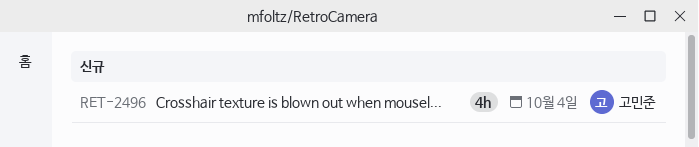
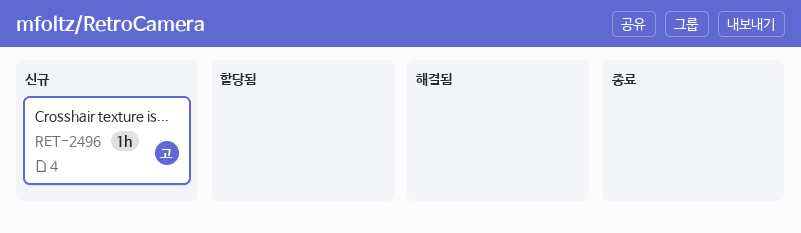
RET-2496, estimate: 4h -> 1h

